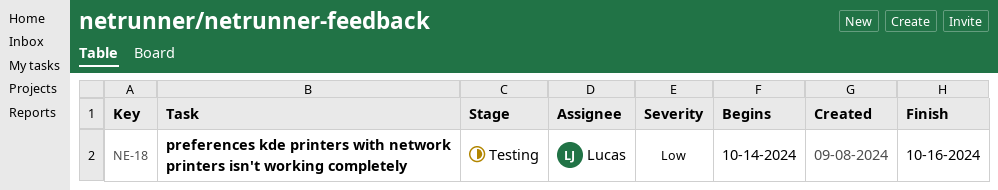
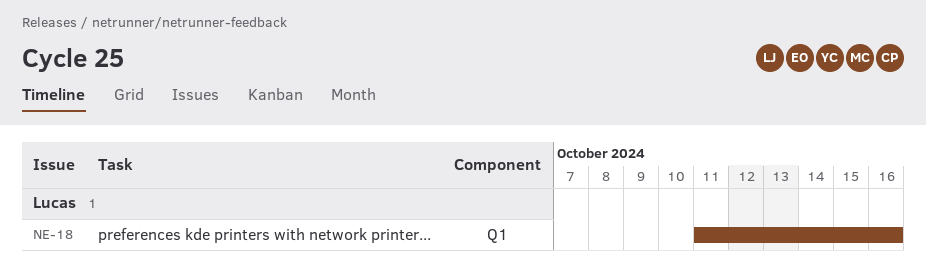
NE-18, start: Oct 14 -> Oct 11

